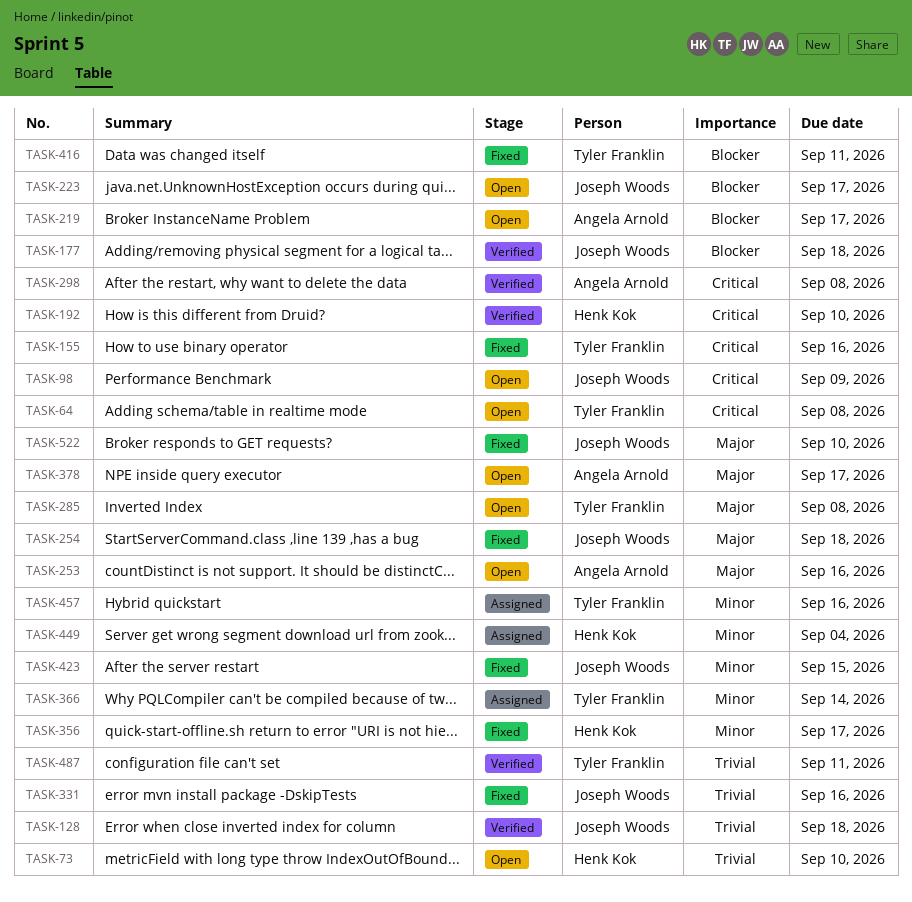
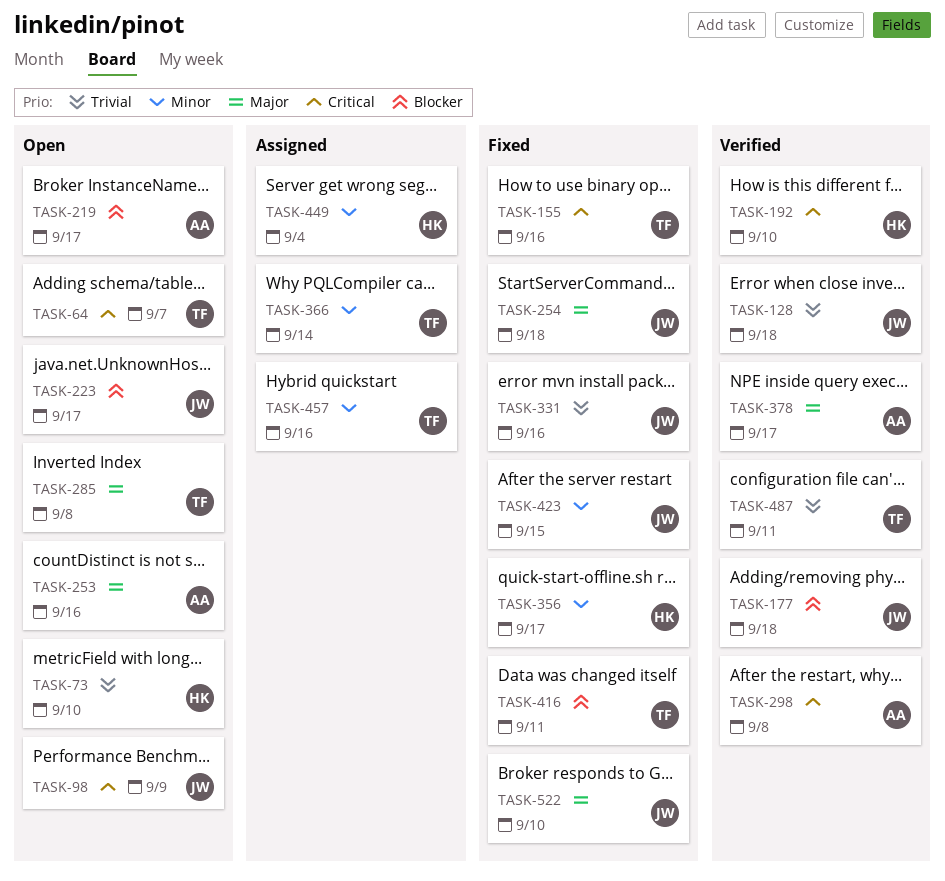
TASK-64, due: Sep 8 -> Sep 7
TASK-378, status: Open -> Verified

